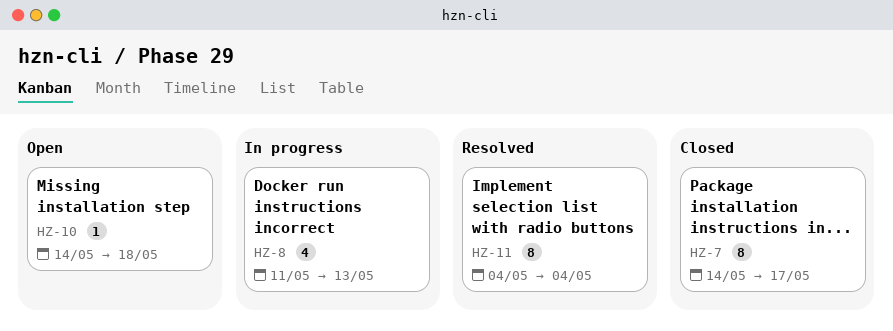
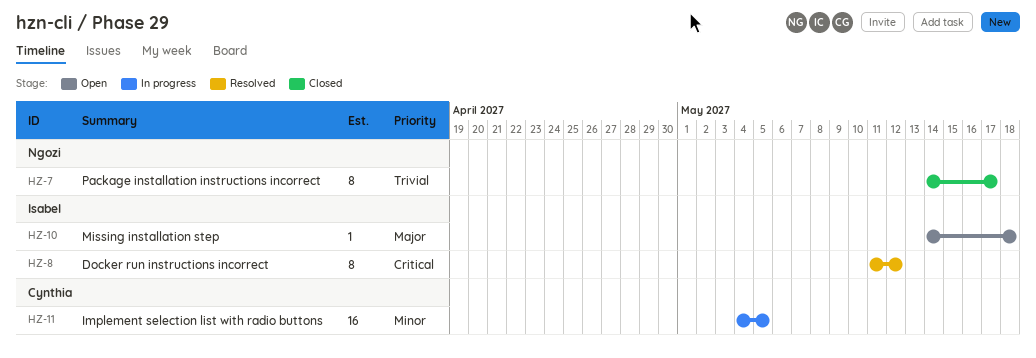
HZ-8, status: In progress -> Resolved
HZ-8, estimate: 4 -> 8
HZ-8, due: May 13 -> May 12
HZ-11, status: Resolved -> In progress
HZ-11, estimate: 8 -> 16
HZ-11, due: May 4 -> May 5

